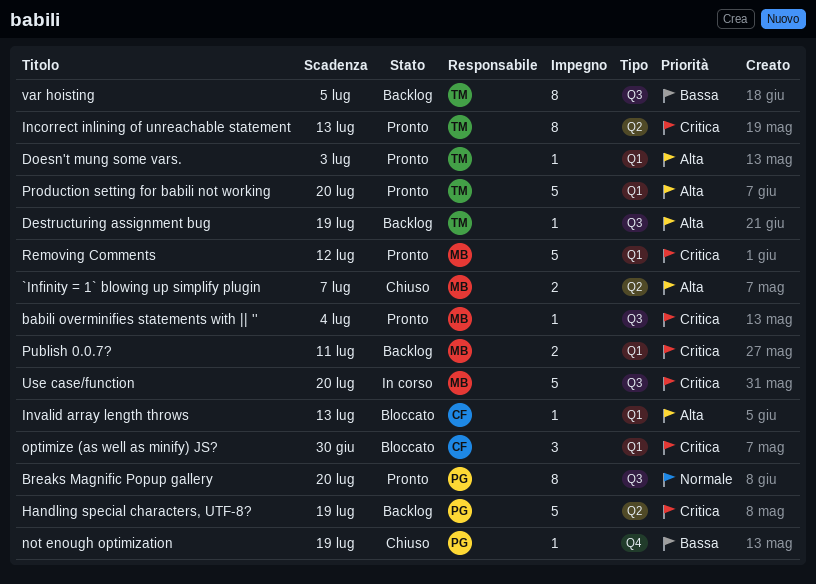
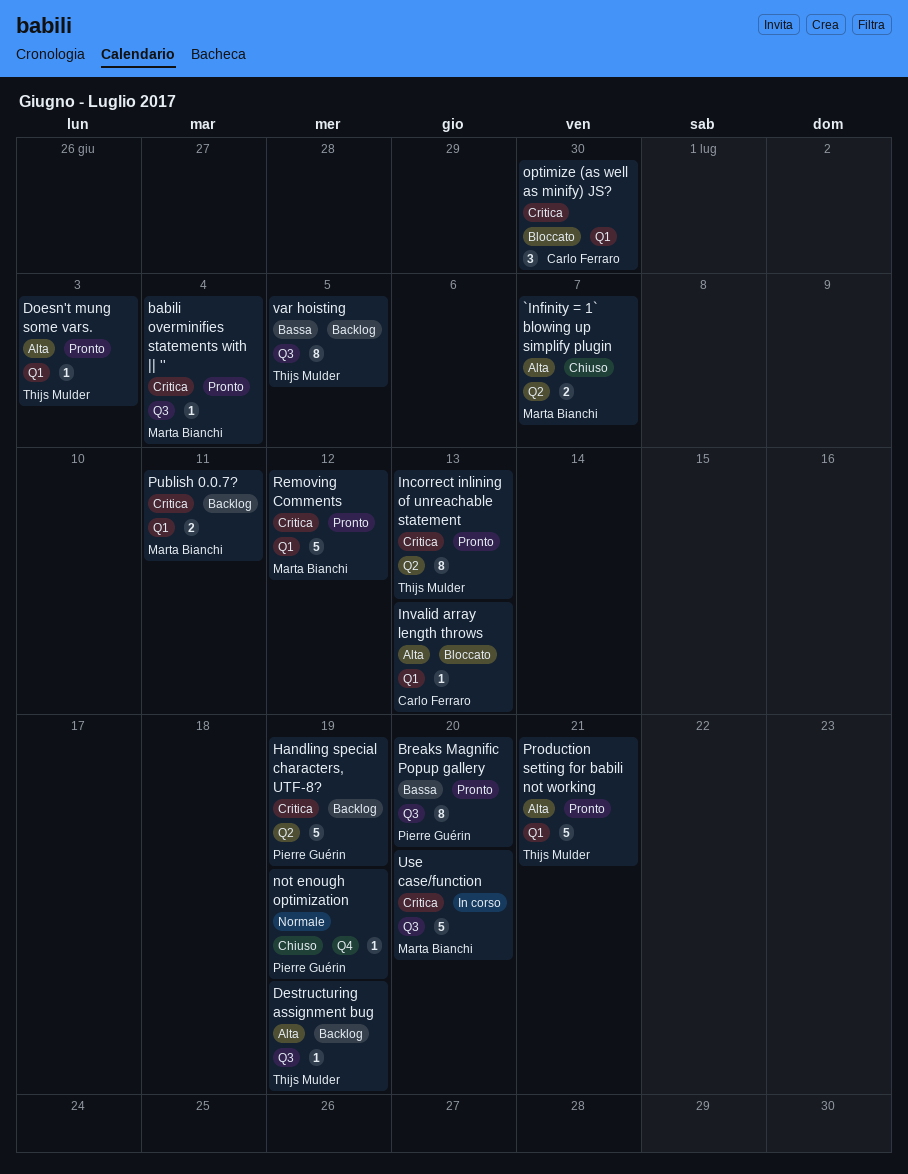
Breaks Magnific Popup gallery, priority: Normale -> Bassa
not enough optimization, priority: Bassa -> Normale
Production setting for babili not working, due: Jul 20 -> Jul 21

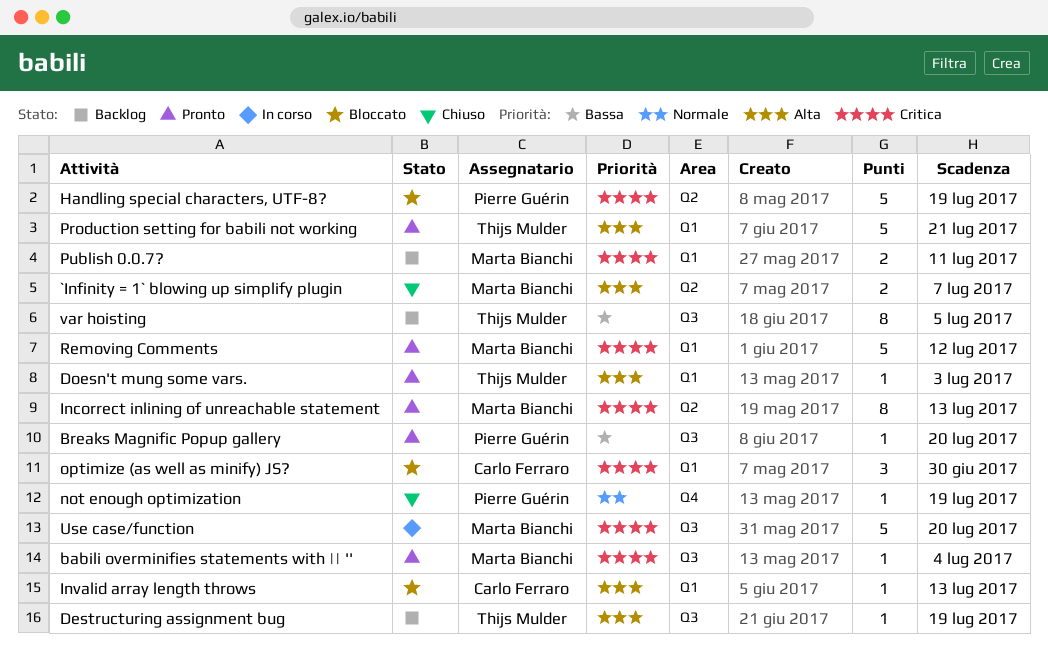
Breaks Magnific Popup gallery, estimate: 8 -> 1
Handling special characters, UTF-8?, status: Backlog -> Bloccato
Incorrect inlining of unreachable statement, owner: Thijs Mulder -> Marta Bianchi

